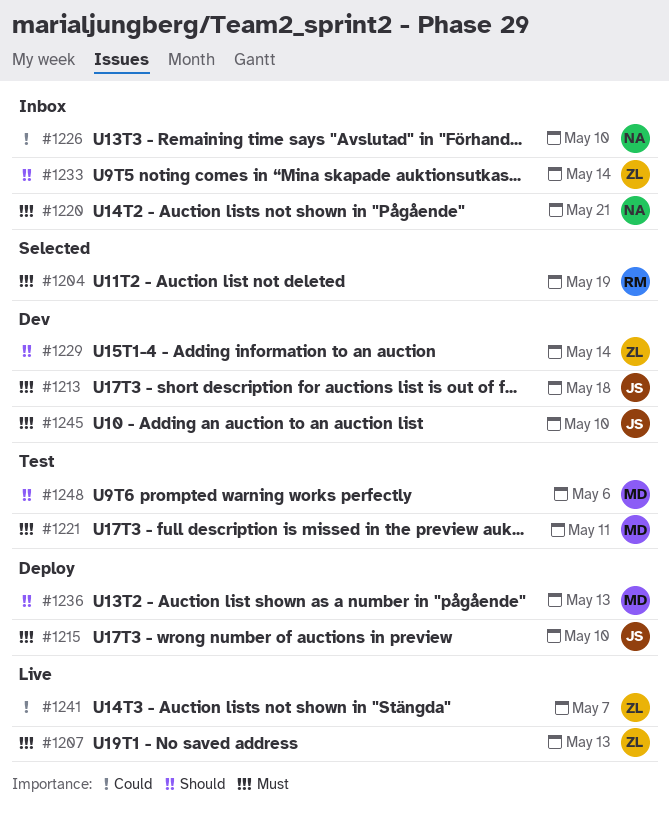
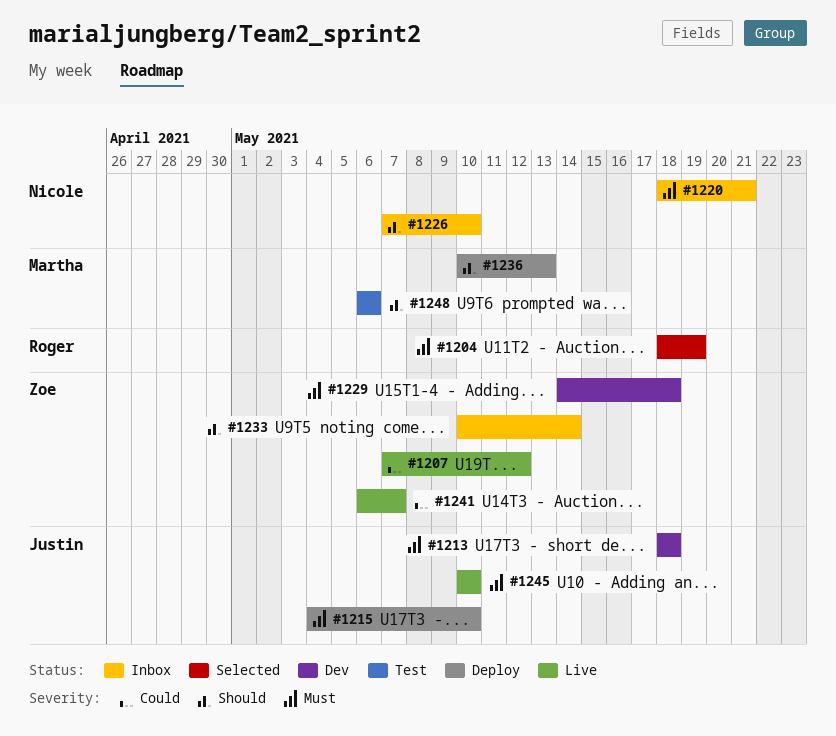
#1207, priority: Must -> Could
#1207, due: May 13 -> May 12
#1221: present -> none
#1226, priority: Could -> Should
#1229, priority: Should -> Must
#1229, due: May 14 -> May 18
#1245, status: Dev -> Live

